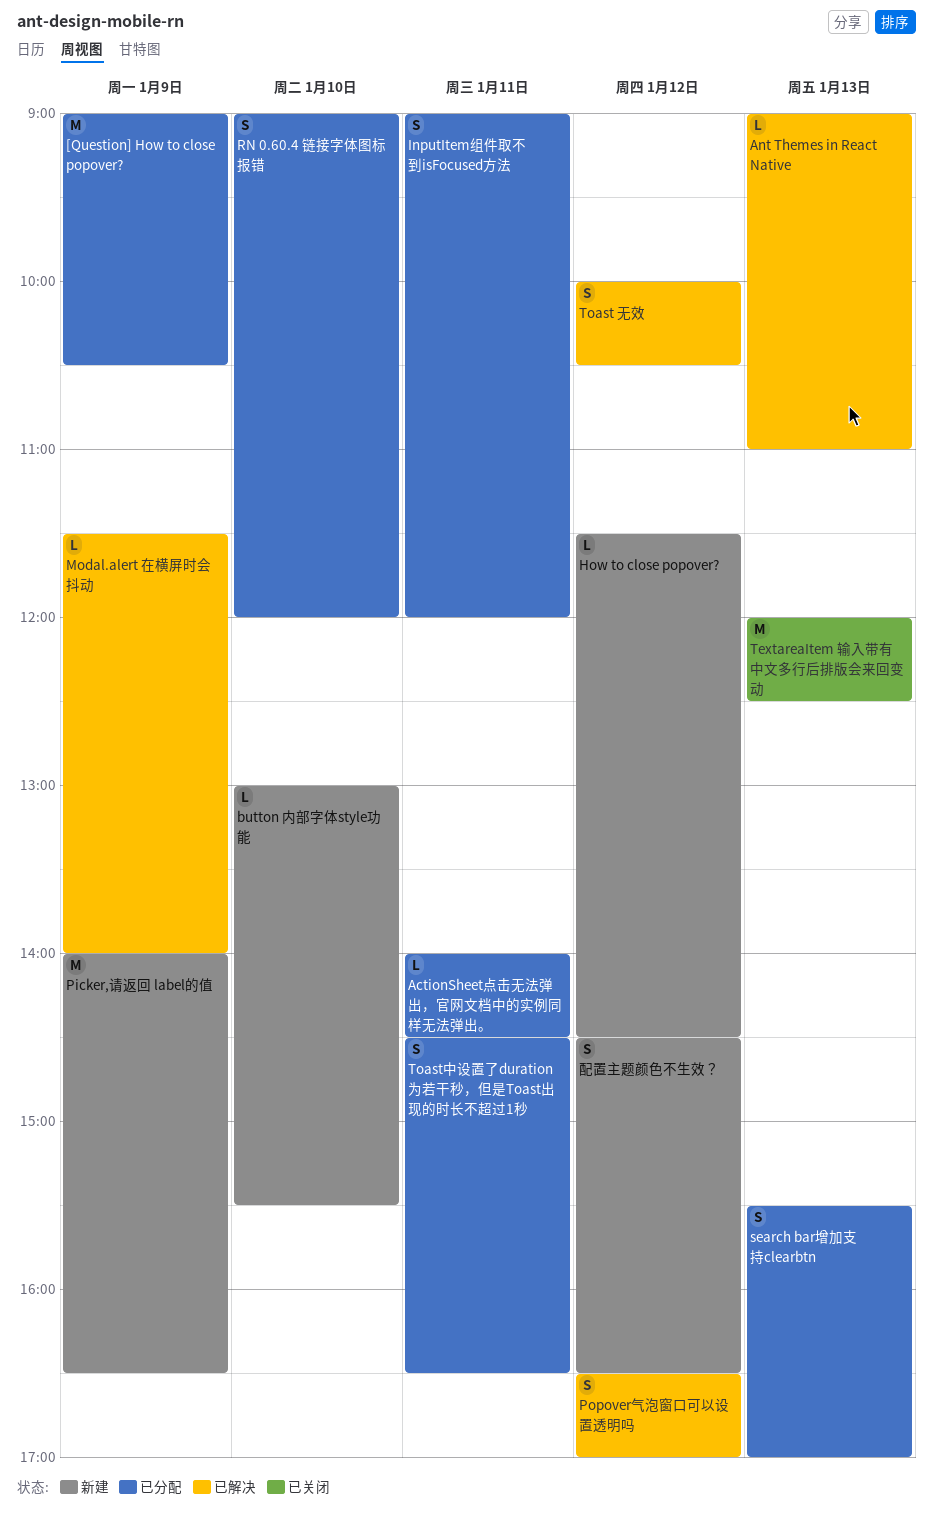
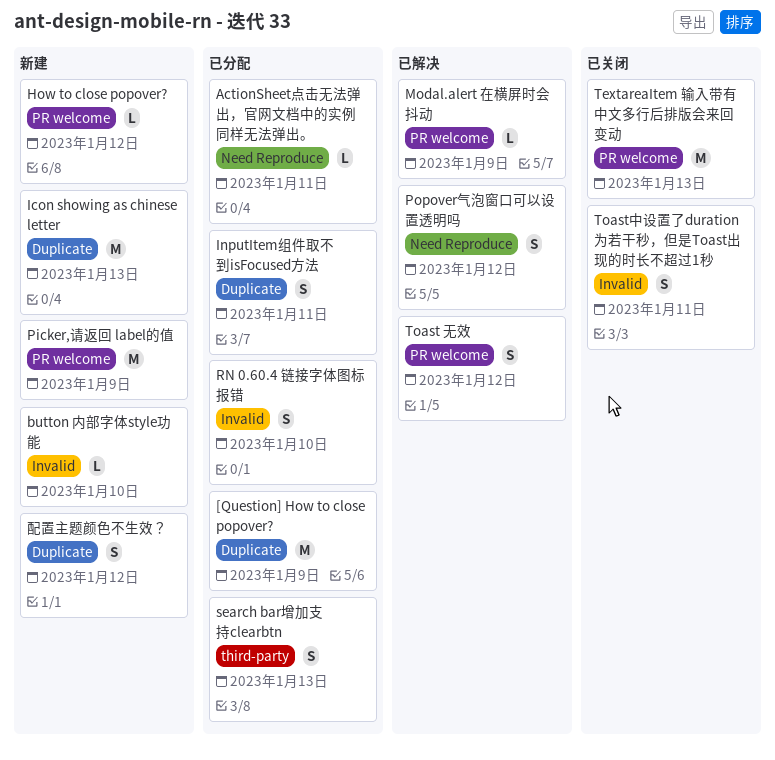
Ant Themes in React Native: present -> none
Icon showing as chinese letter: none -> present
Toast中设置了duration为若干秒，但是Toast出现的时长不超过1秒, status: 已分配 -> 已关闭

